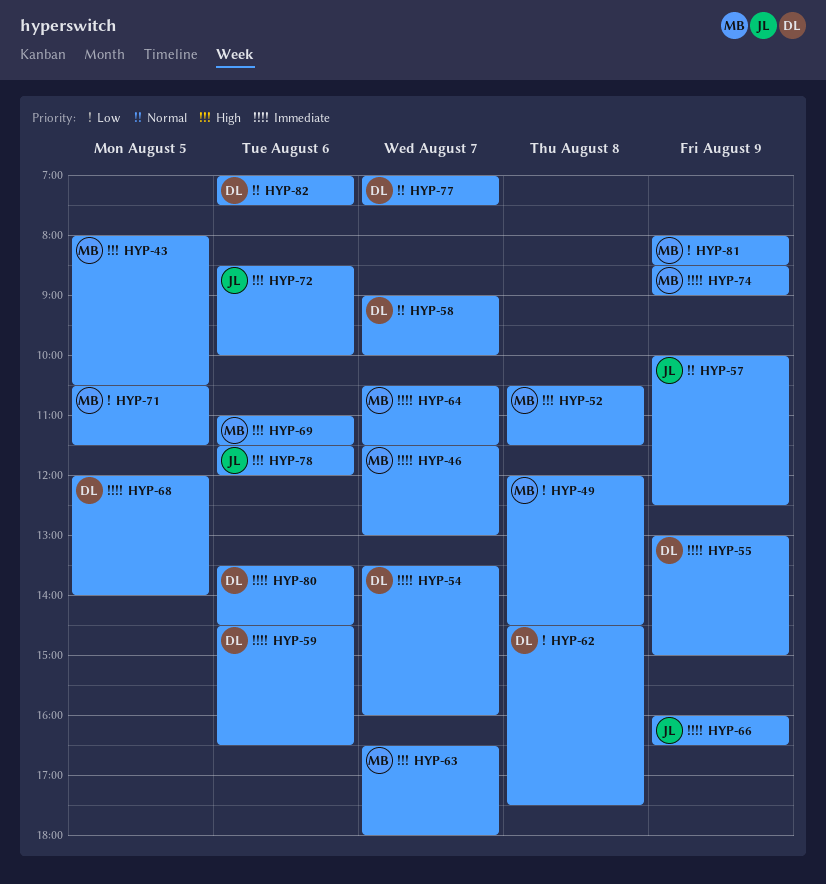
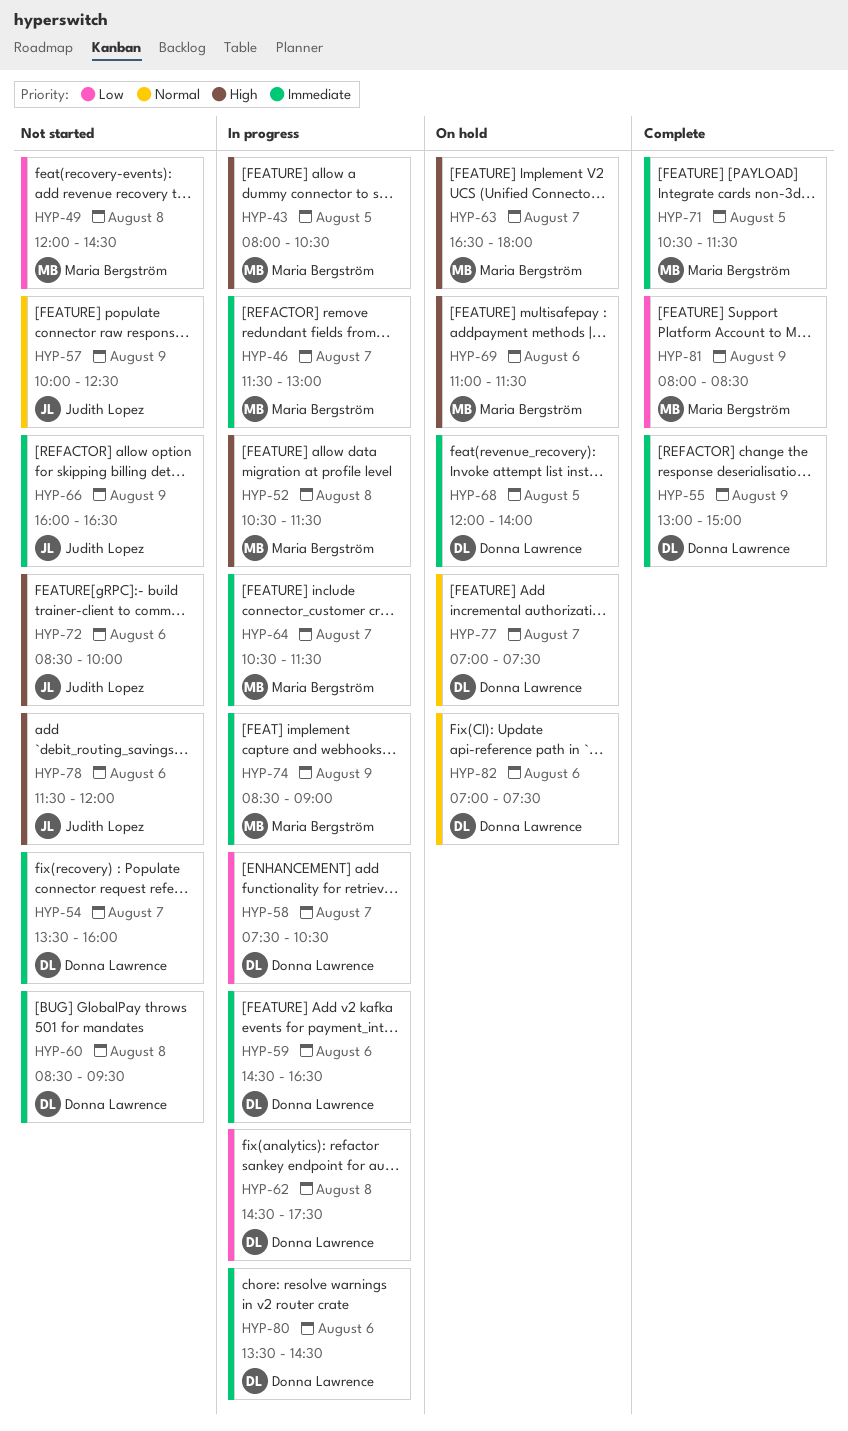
HYP-58, priority: Normal -> Low
HYP-58, begins: 09:00 -> 07:30
HYP-58, ends: 10:00 -> 10:30
HYP-60: none -> present
HYP-71, priority: Low -> Immediate

